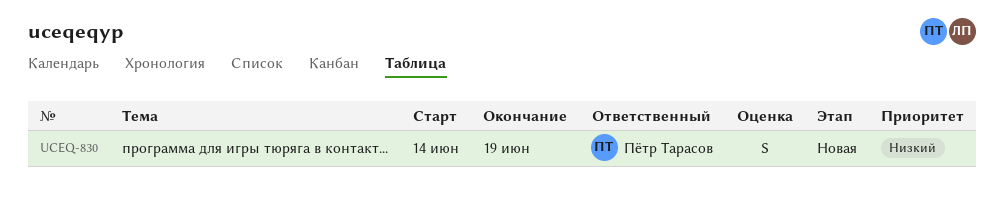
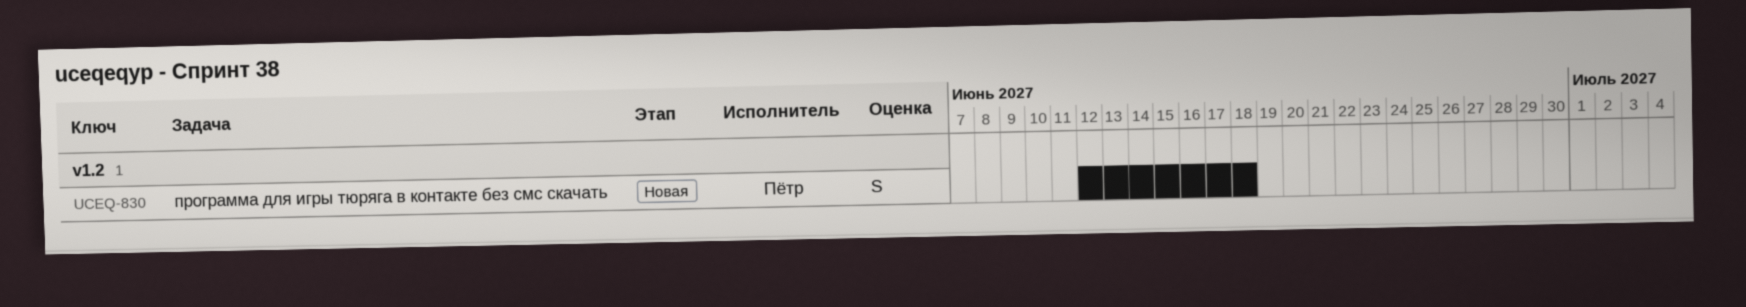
UCEQ-830, start: Jun 14 -> Jun 12
UCEQ-830, due: Jun 19 -> Jun 18

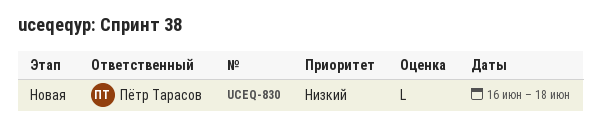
UCEQ-830, estimate: S -> L
UCEQ-830, start: Jun 12 -> Jun 16

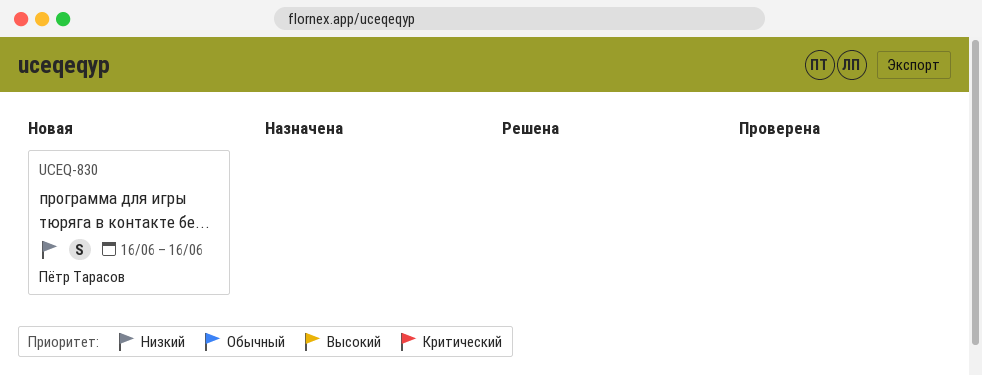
UCEQ-830, estimate: L -> S
UCEQ-830, due: Jun 18 -> Jun 16

